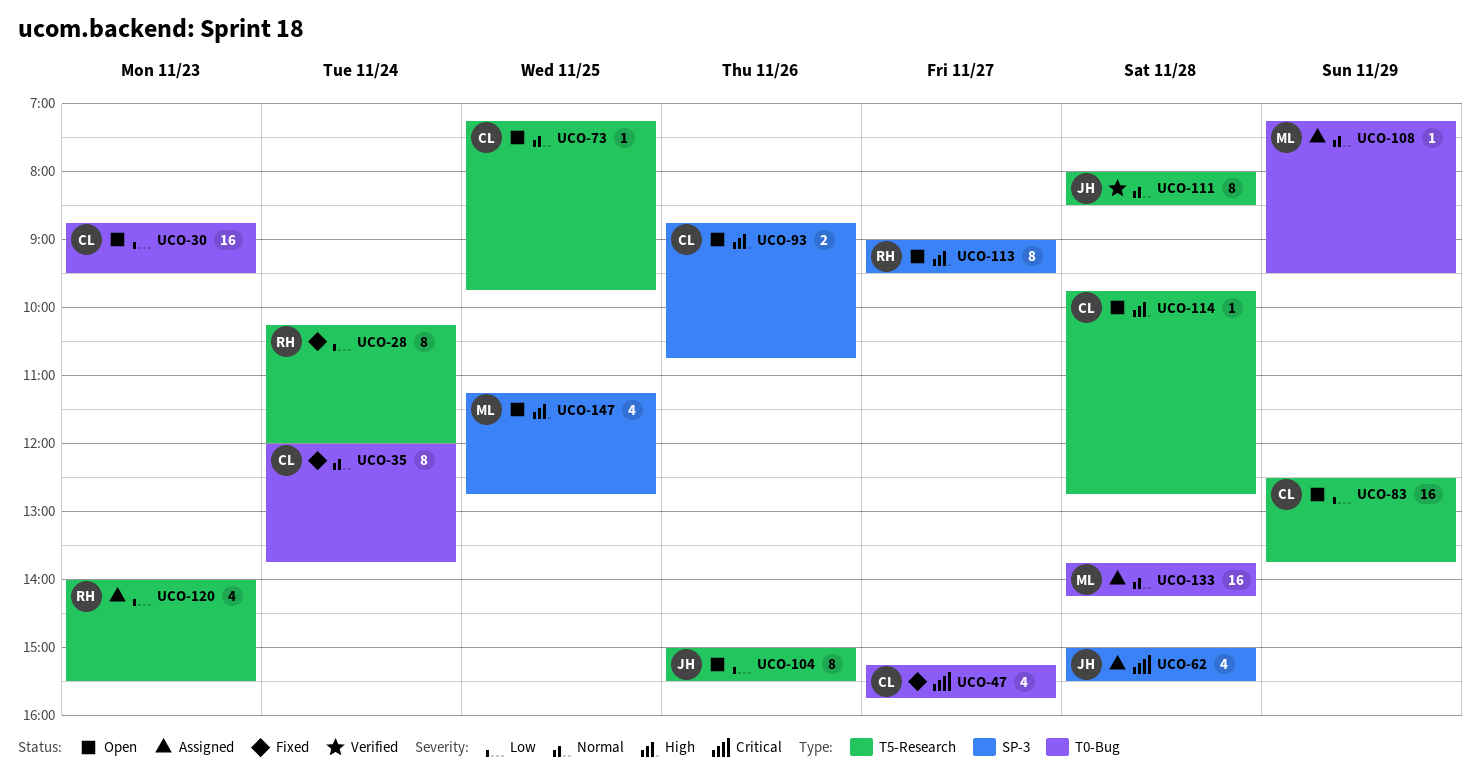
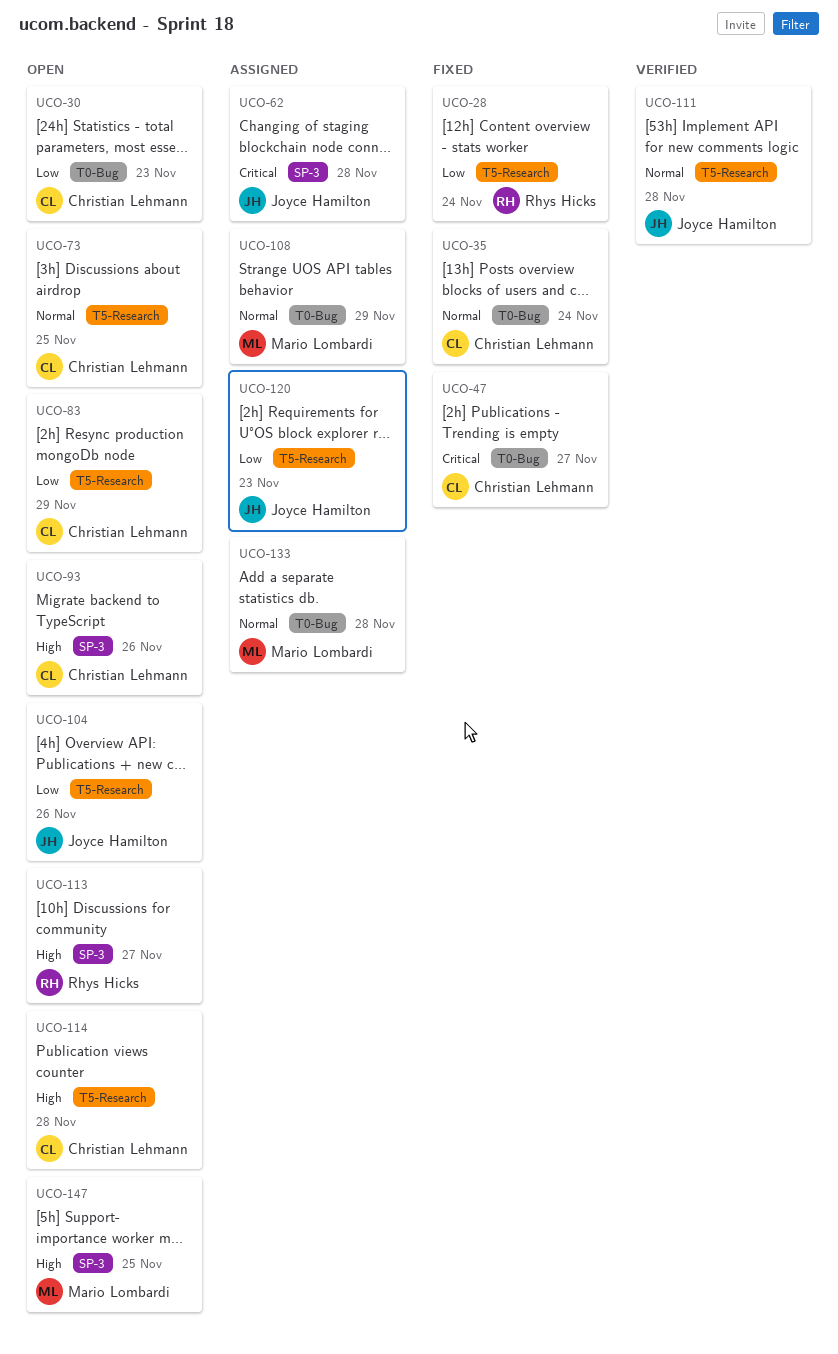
UCO-120, owner: Rhys Hicks -> Joyce Hamilton

